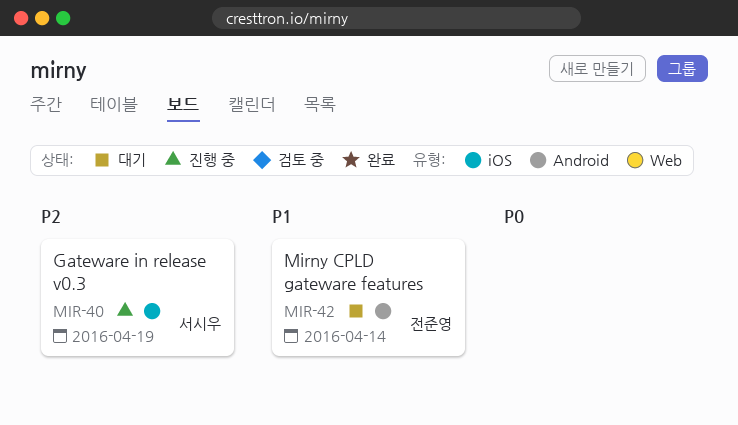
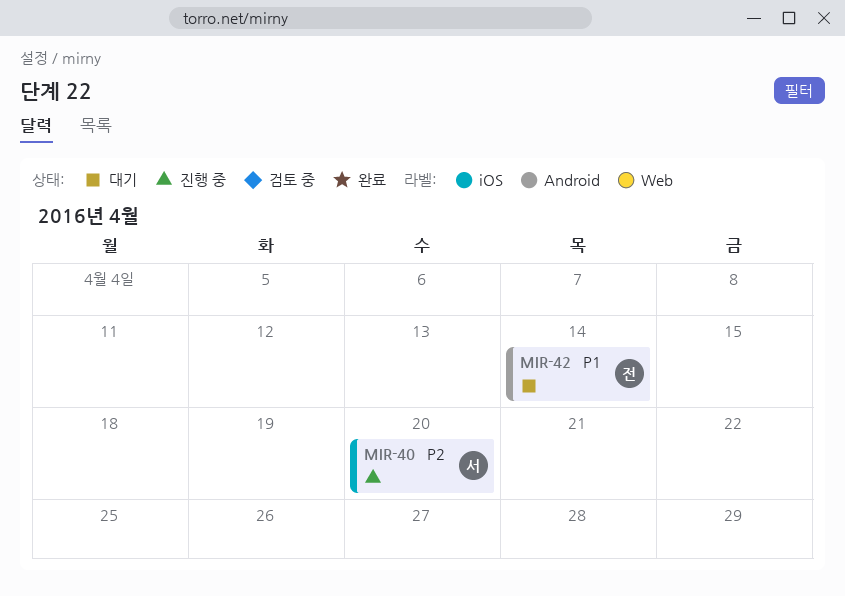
MIR-40, due: Apr 19 -> Apr 20

